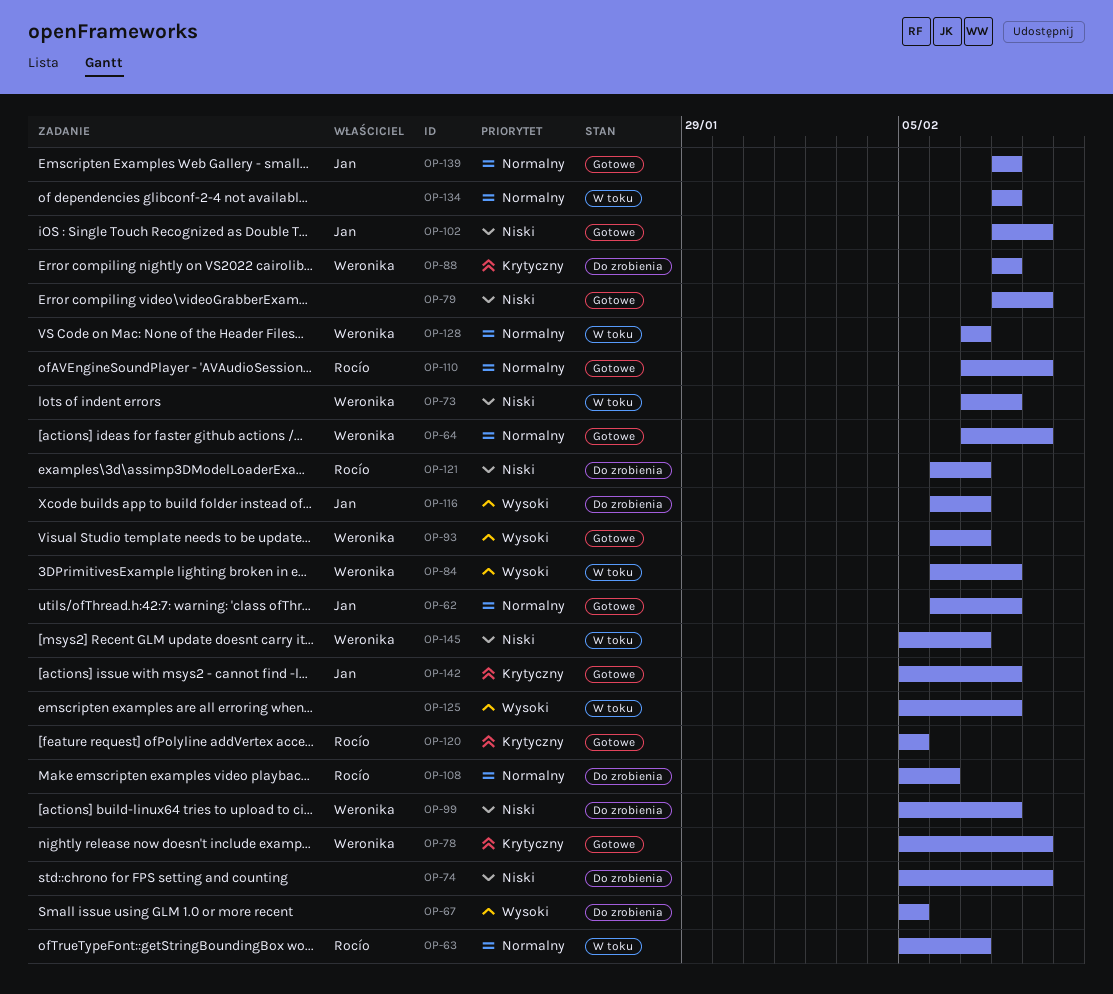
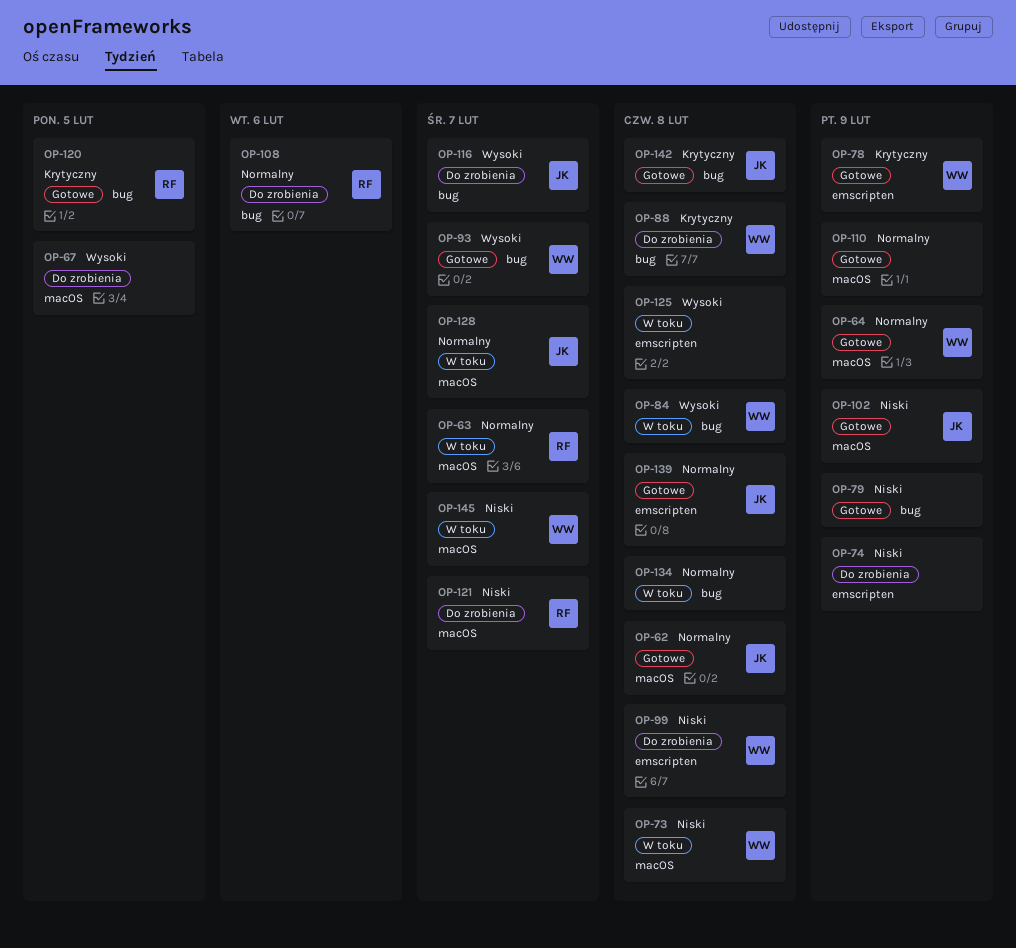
OP-110, owner: Rocío -> none
OP-128, owner: Weronika -> Jan

